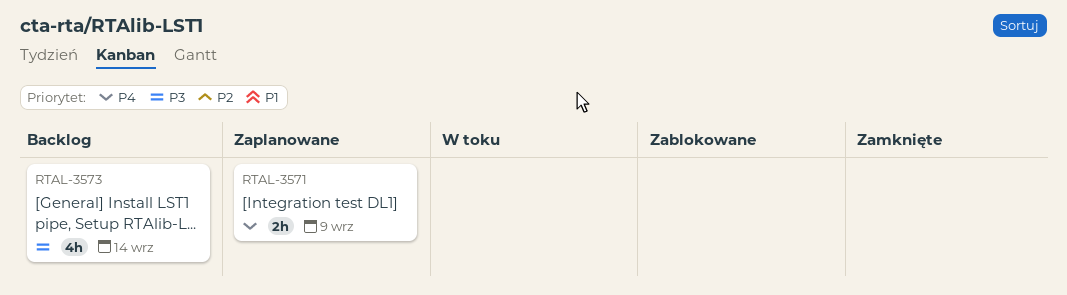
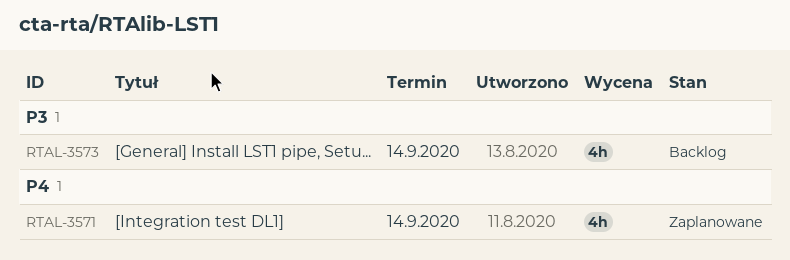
RTAL-3571, estimate: 2h -> 4h
RTAL-3571, due: Sep 9 -> Sep 14

